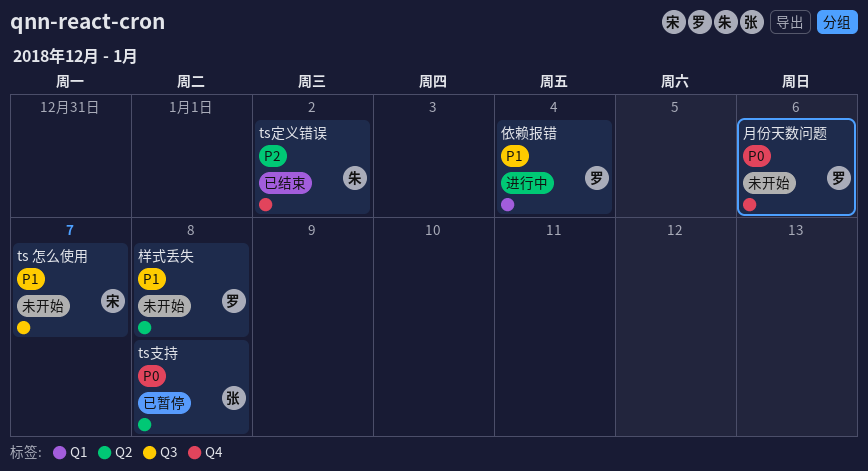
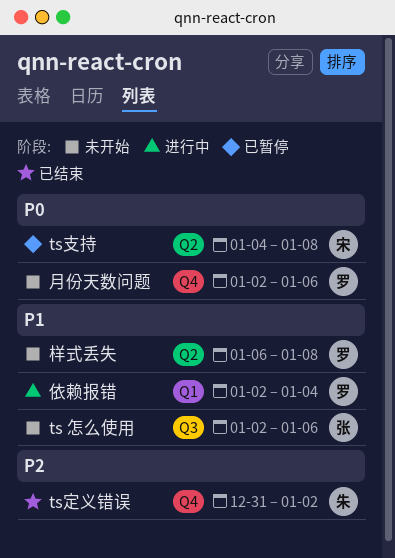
ts 怎么使用, owner: 宋 -> 张
ts 怎么使用, due: Jan 7 -> Jan 6
ts支持, owner: 张 -> 宋

